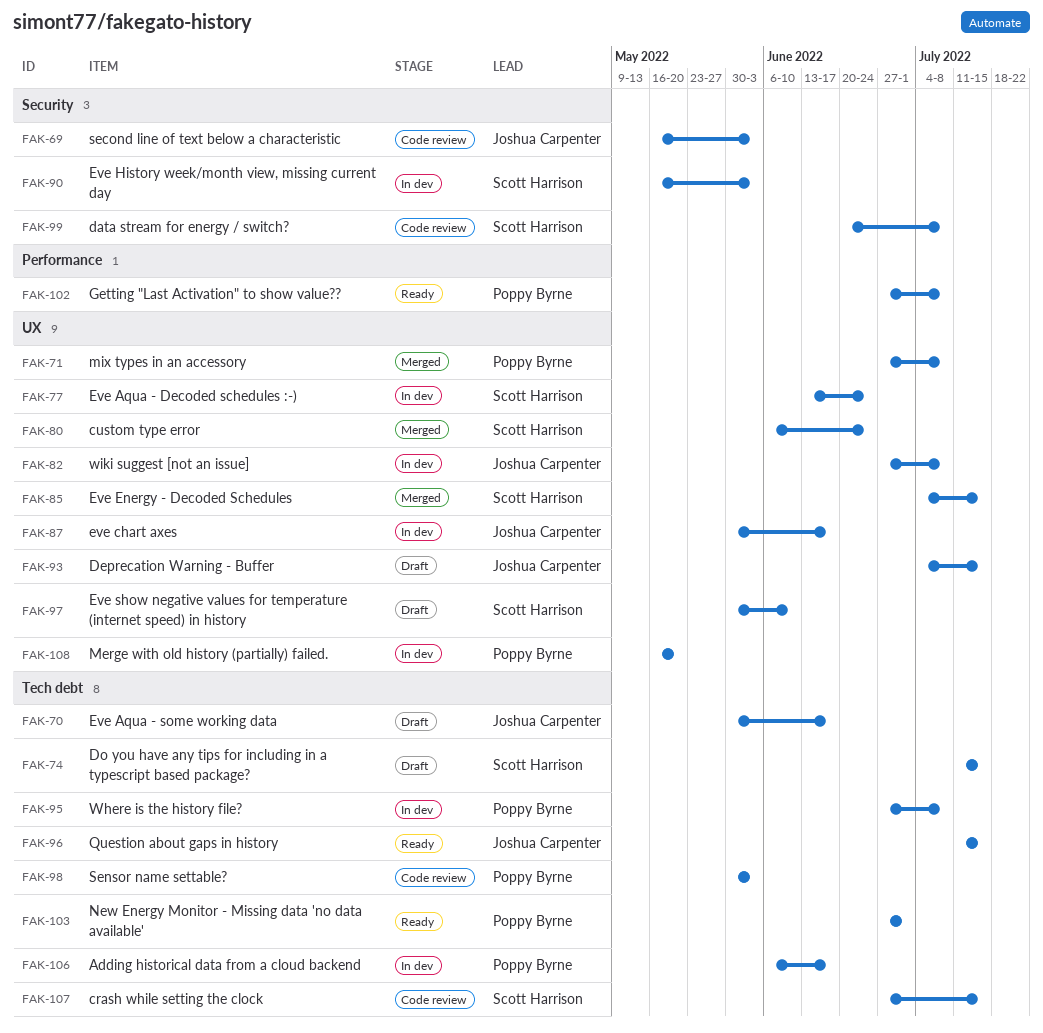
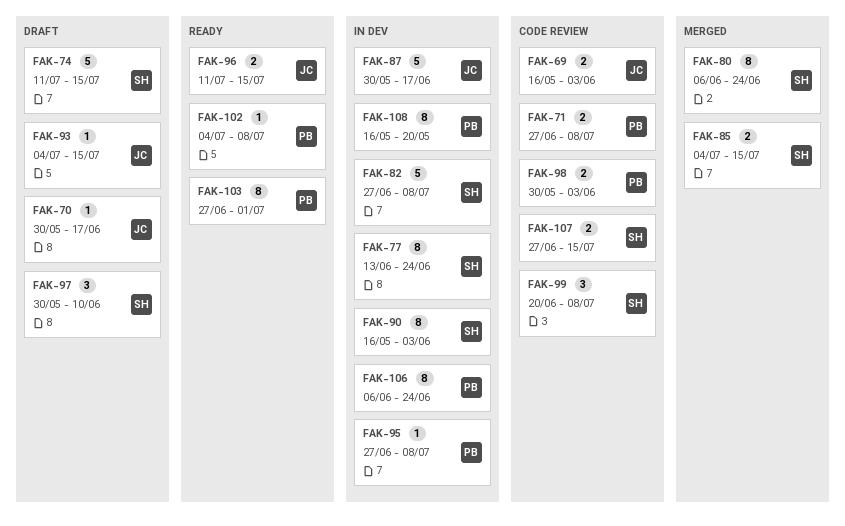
FAK-71, status: Merged -> Code review
FAK-82, owner: Joshua Carpenter -> Scott Harrison
FAK-102, start: Jun 27 -> Jul 4
FAK-106, due: Jun 17 -> Jun 24

